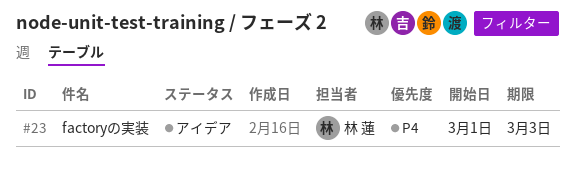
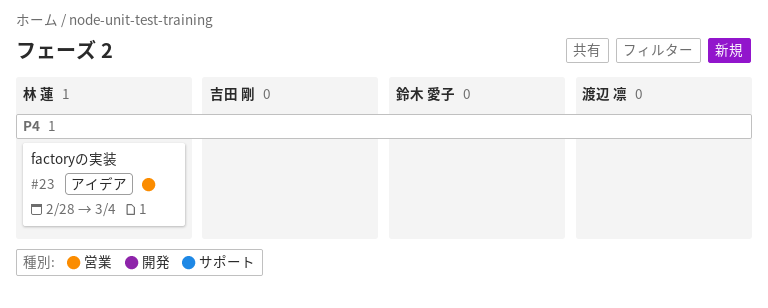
#23, start: Mar 1 -> Feb 28
#23, due: Mar 3 -> Mar 4

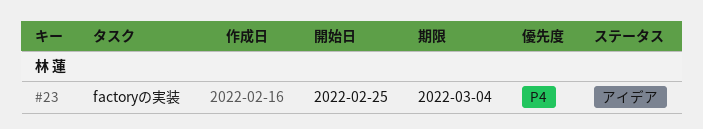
#23, start: Feb 28 -> Feb 25

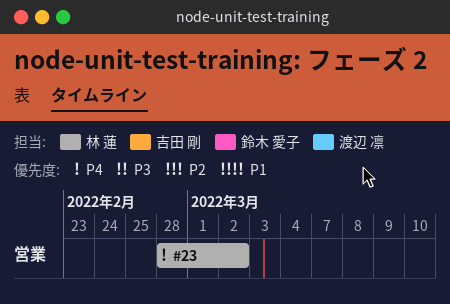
#23, start: Feb 25 -> Feb 28
#23, due: Mar 4 -> Mar 2

